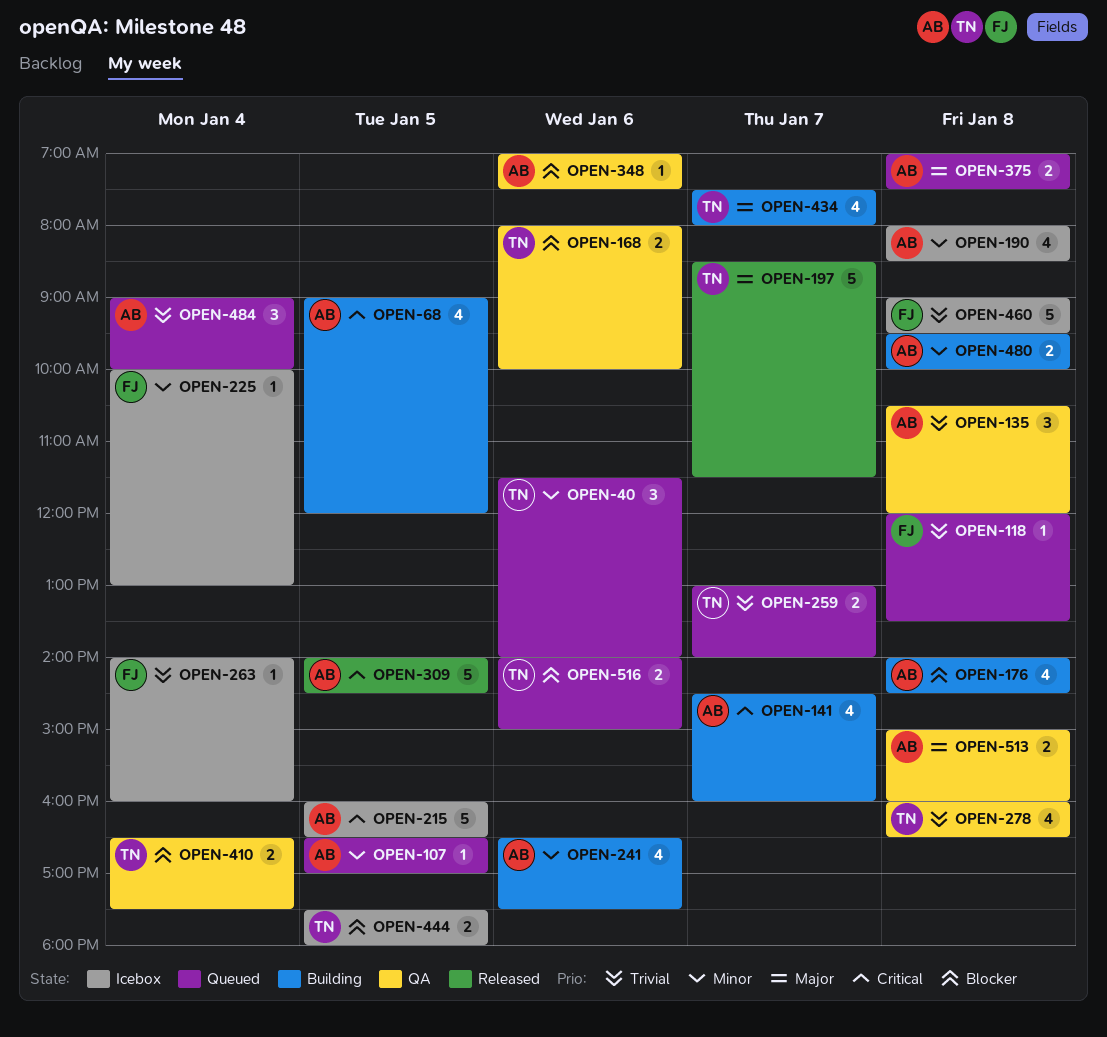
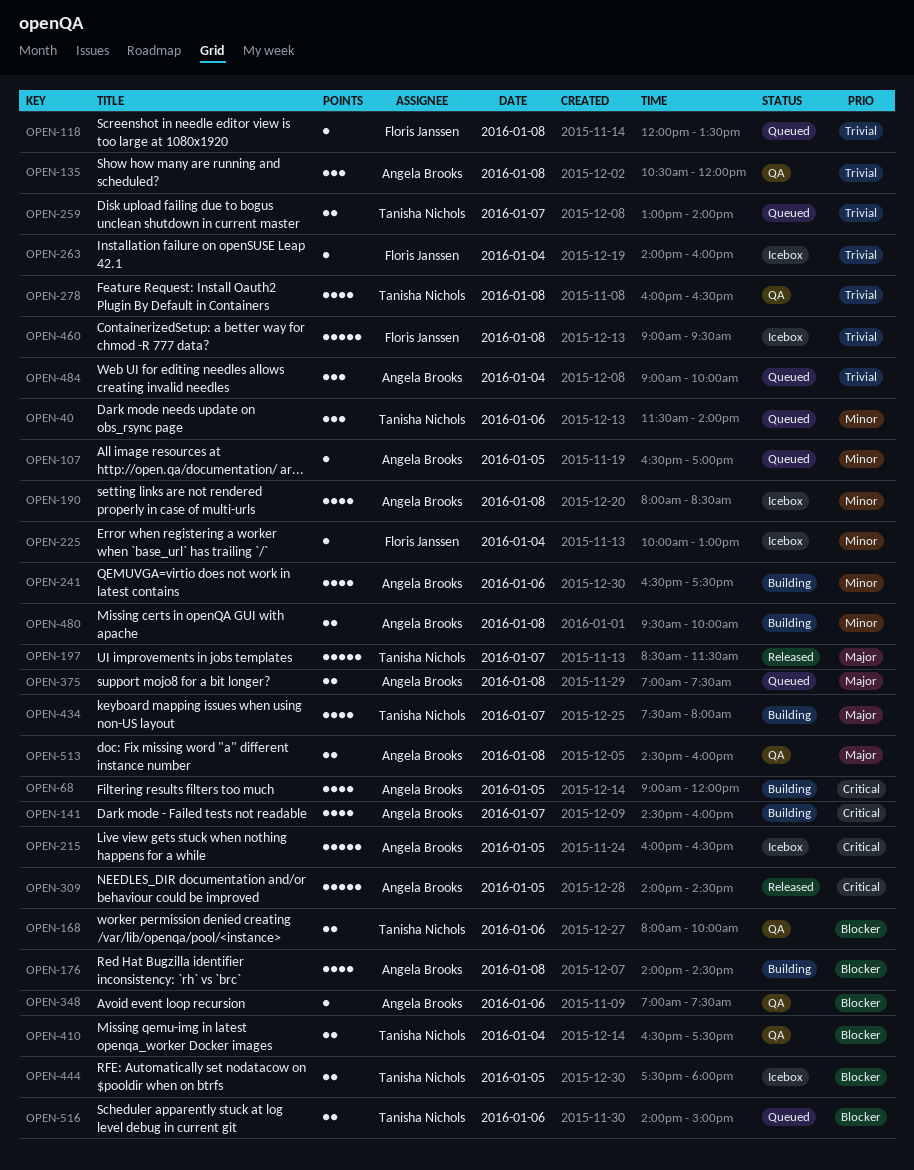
OPEN-513, begins: 15:00 -> 14:30

